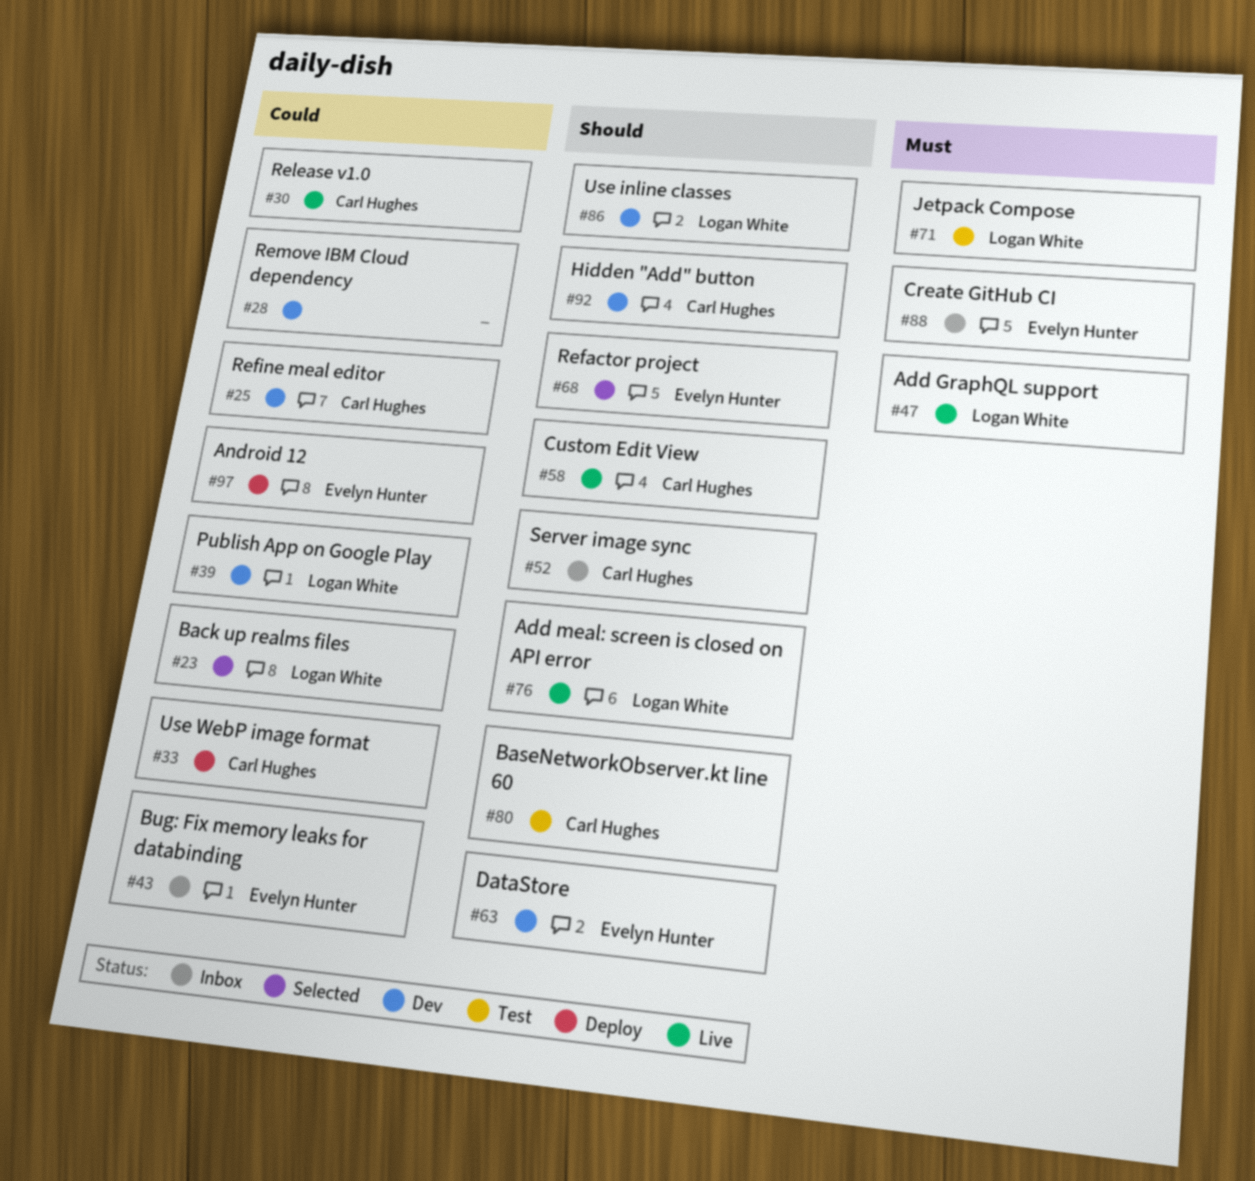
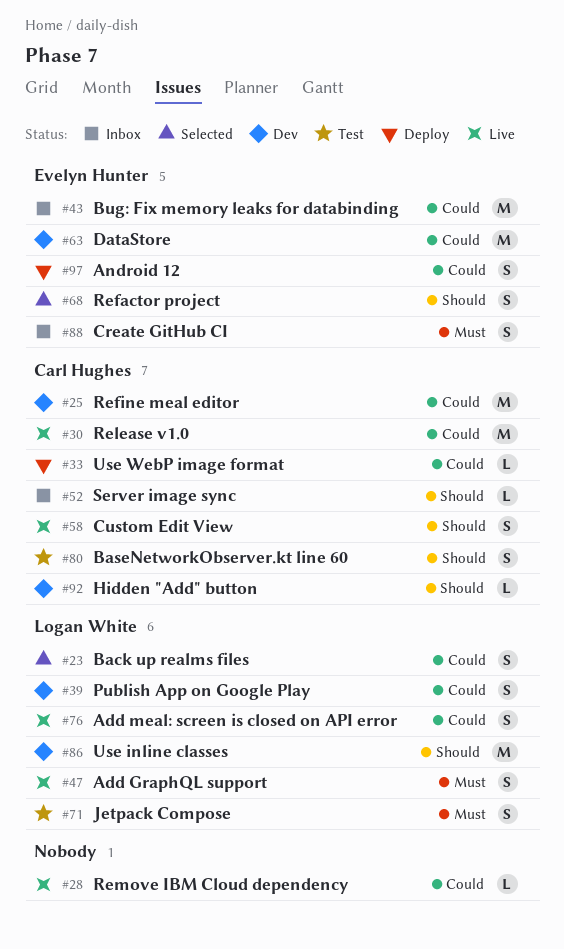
#28, status: Dev -> Live
#63, priority: Should -> Could
#76, priority: Should -> Could

